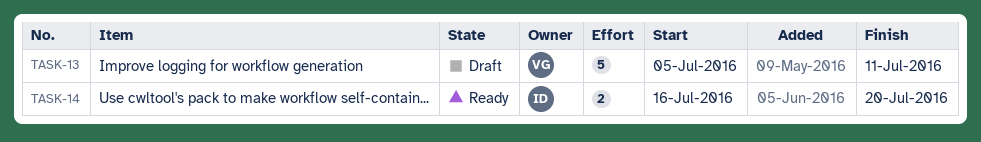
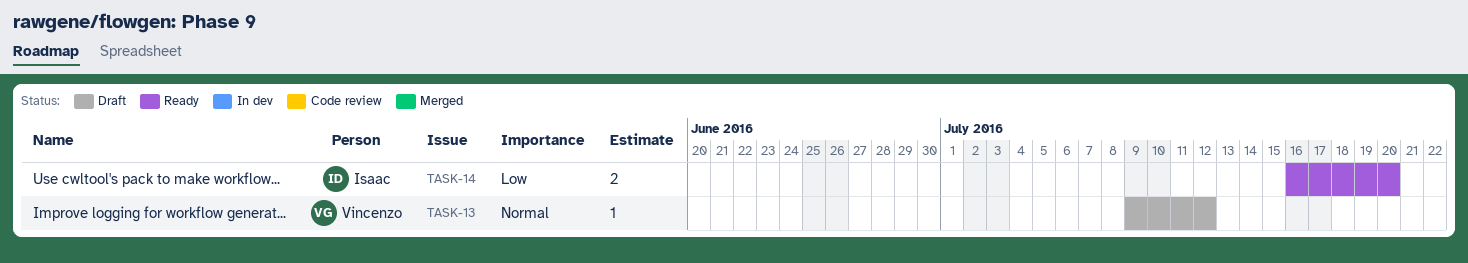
TASK-13, estimate: 5 -> 1
TASK-13, start: Jul 5 -> Jul 9
TASK-13, due: Jul 11 -> Jul 12

